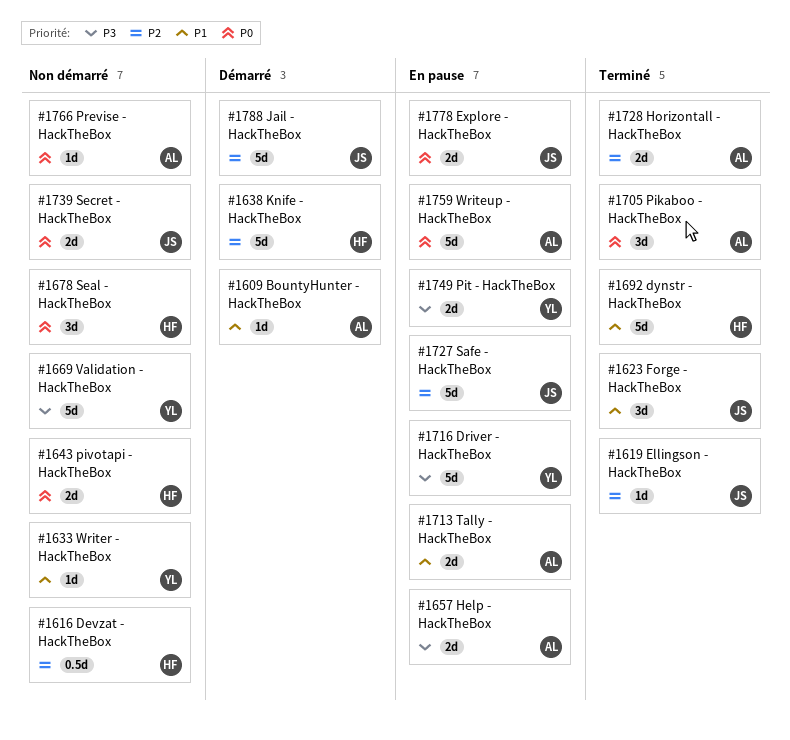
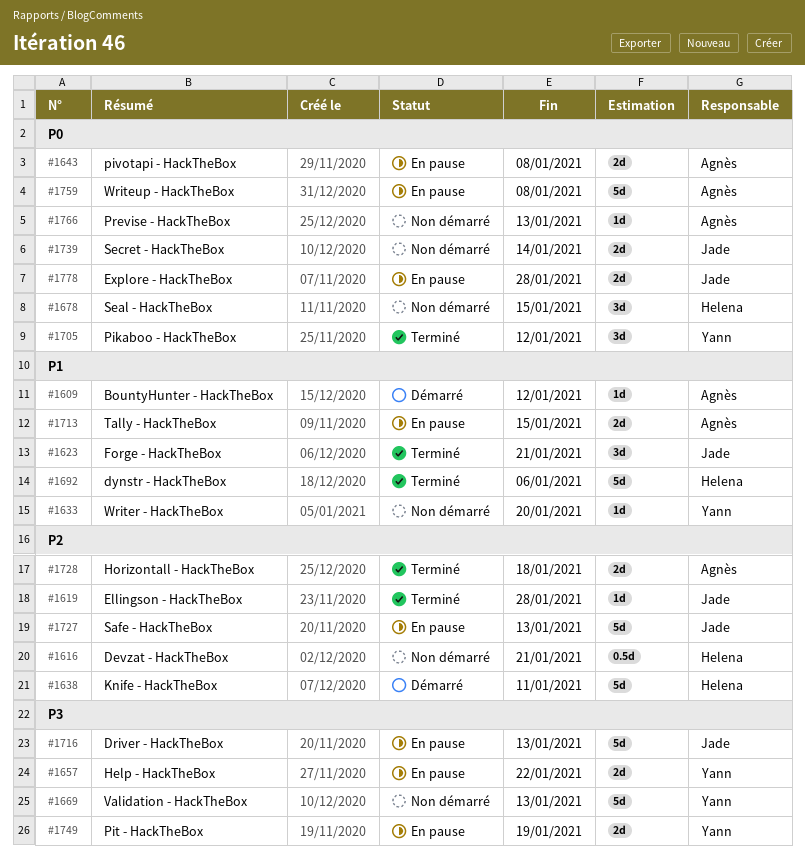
#1643, status: Non démarré -> En pause
#1643, owner: Helena -> Agnès
#1657, owner: Agnès -> Yann
#1705, owner: Agnès -> Yann
#1716, owner: Yann -> Jade
#1788: present -> none

